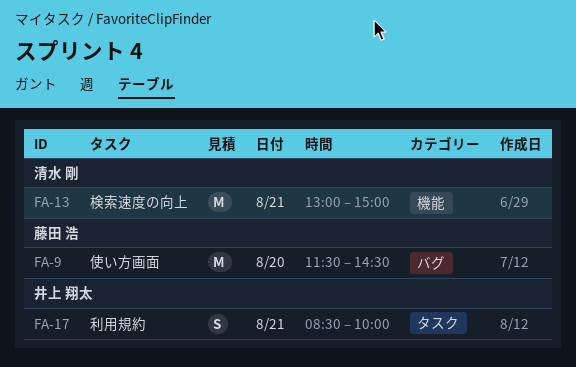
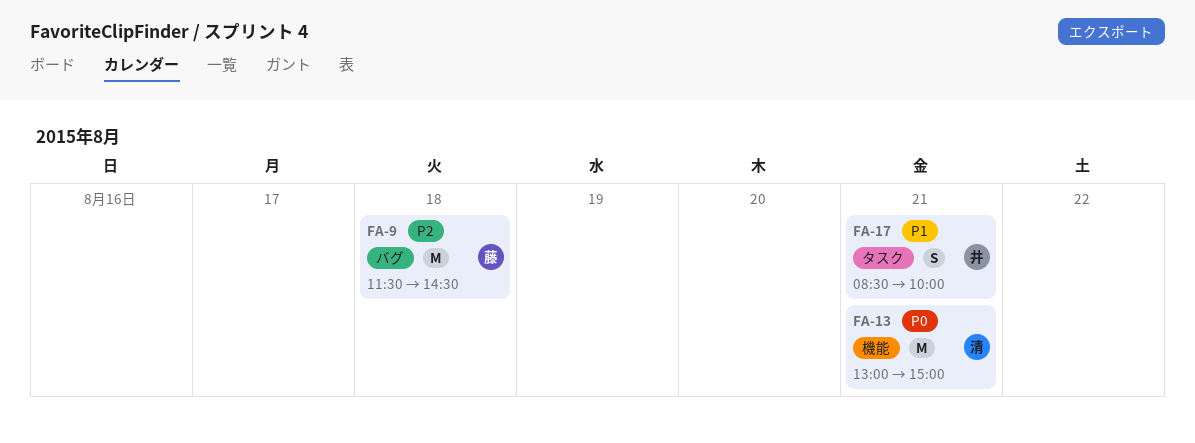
FA-9, day: Aug 20 -> Aug 18

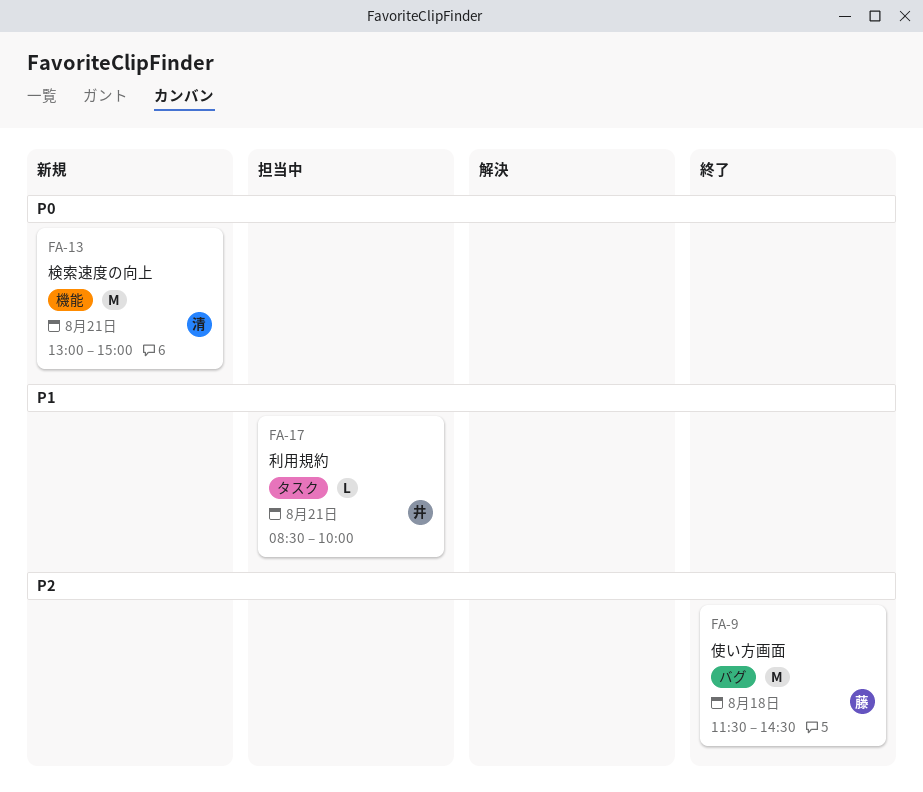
FA-17, estimate: S -> L

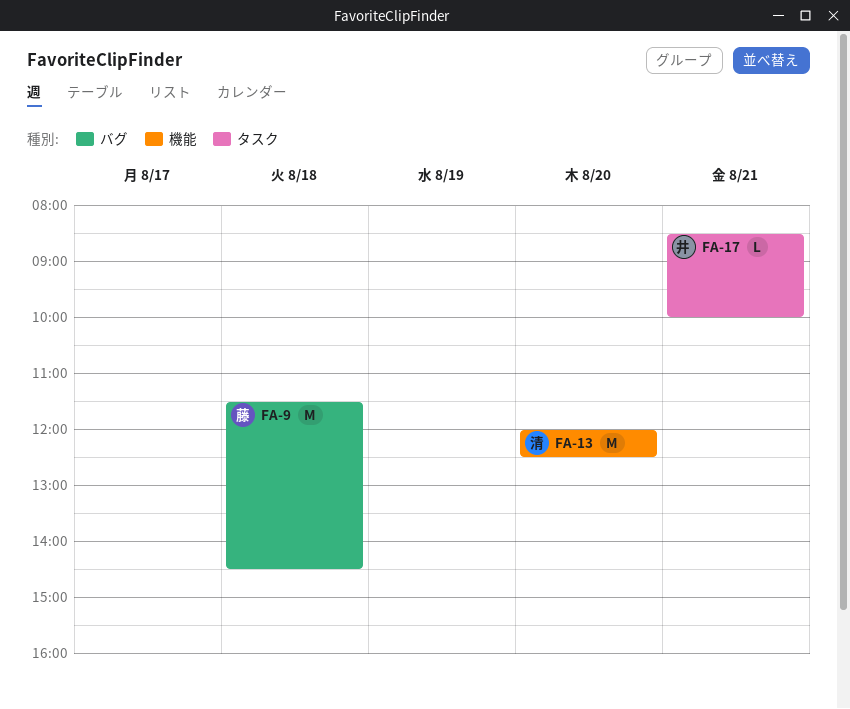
FA-13, day: Aug 21 -> Aug 20
FA-13, begins: 13:00 -> 12:00
FA-13, ends: 15:00 -> 12:30

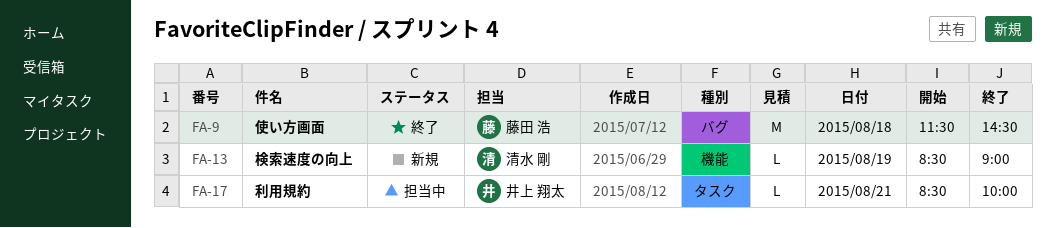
FA-13, estimate: M -> L
FA-13, day: Aug 20 -> Aug 19
FA-13, begins: 12:00 -> 08:30
FA-13, ends: 12:30 -> 09:00

